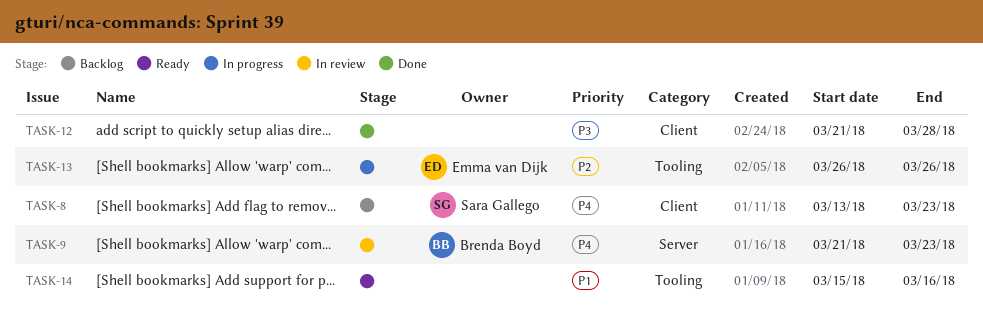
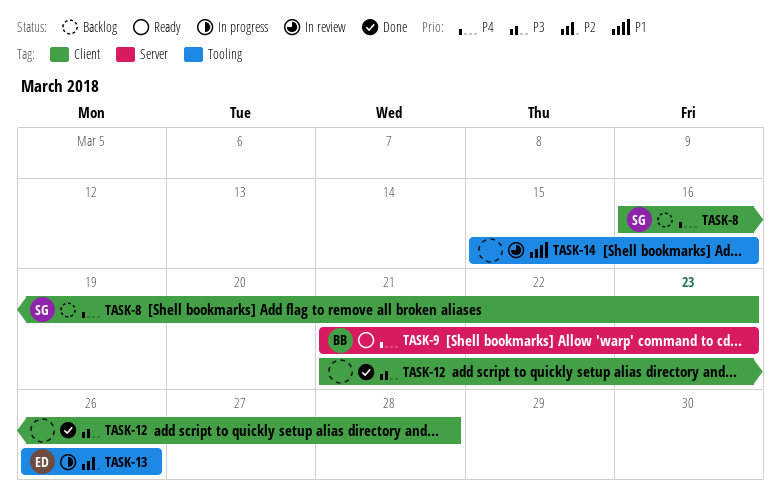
TASK-8, start: Mar 13 -> Mar 16
TASK-9, status: In review -> Ready
TASK-14, status: Ready -> In review

